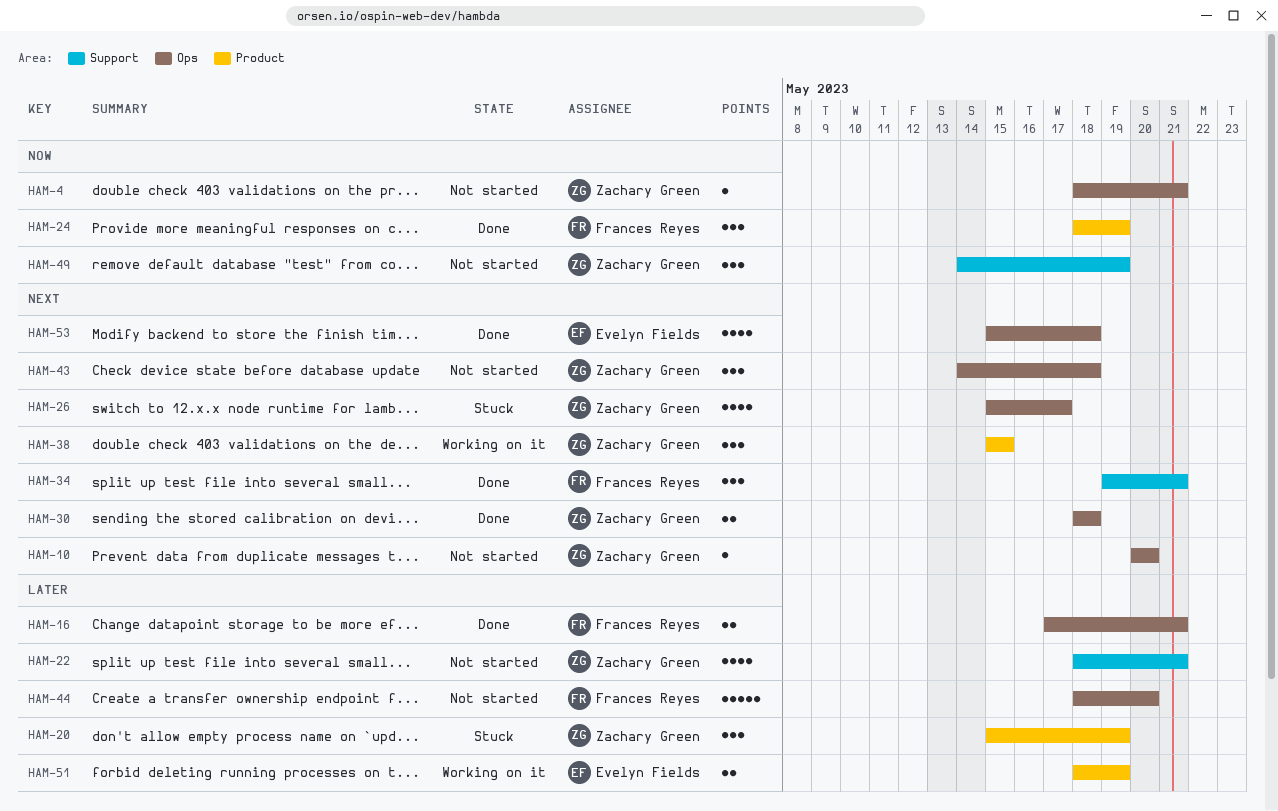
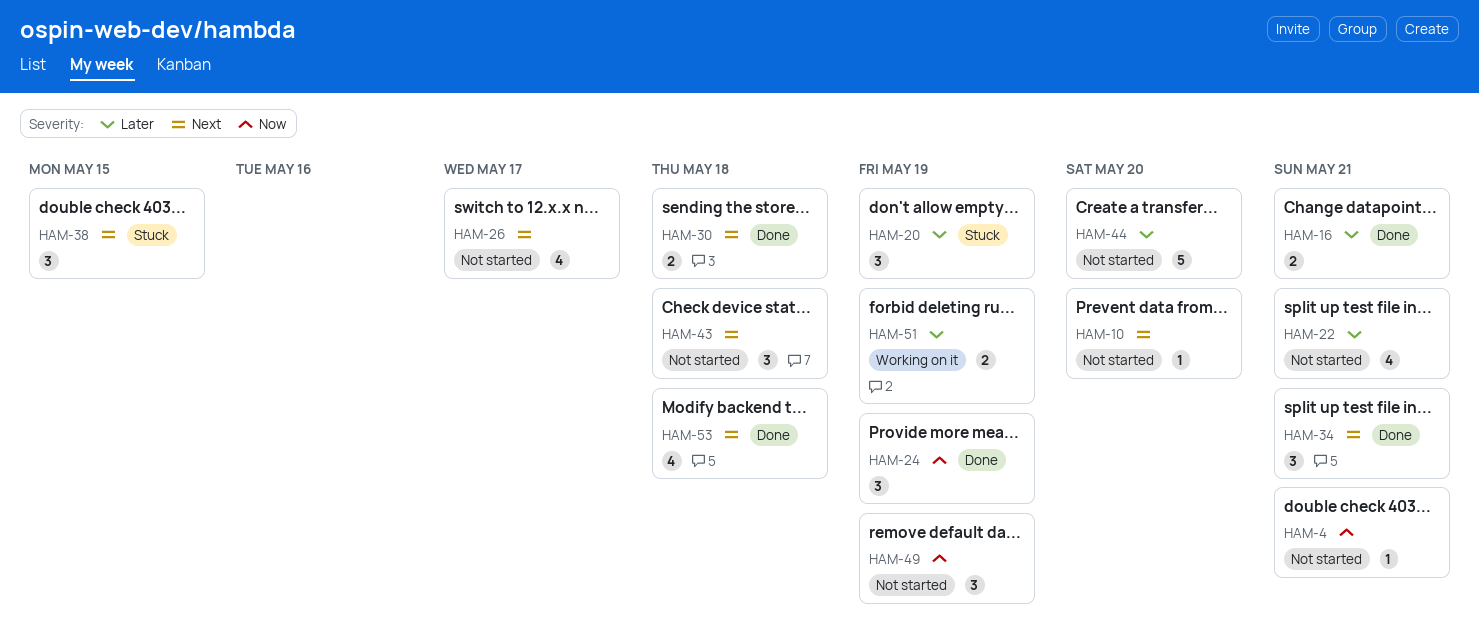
HAM-26, status: Stuck -> Not started
HAM-38, status: Working on it -> Stuck

